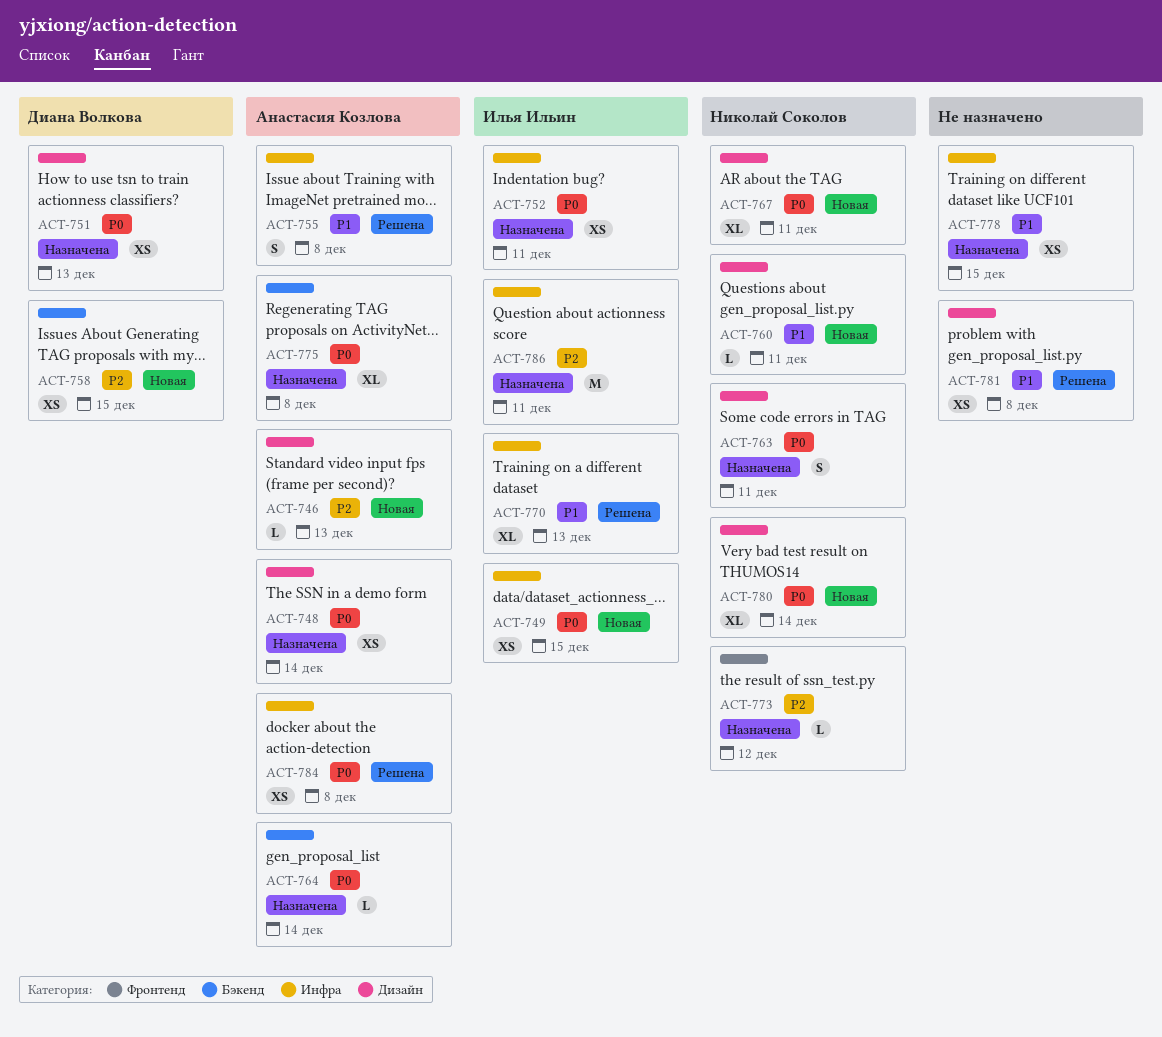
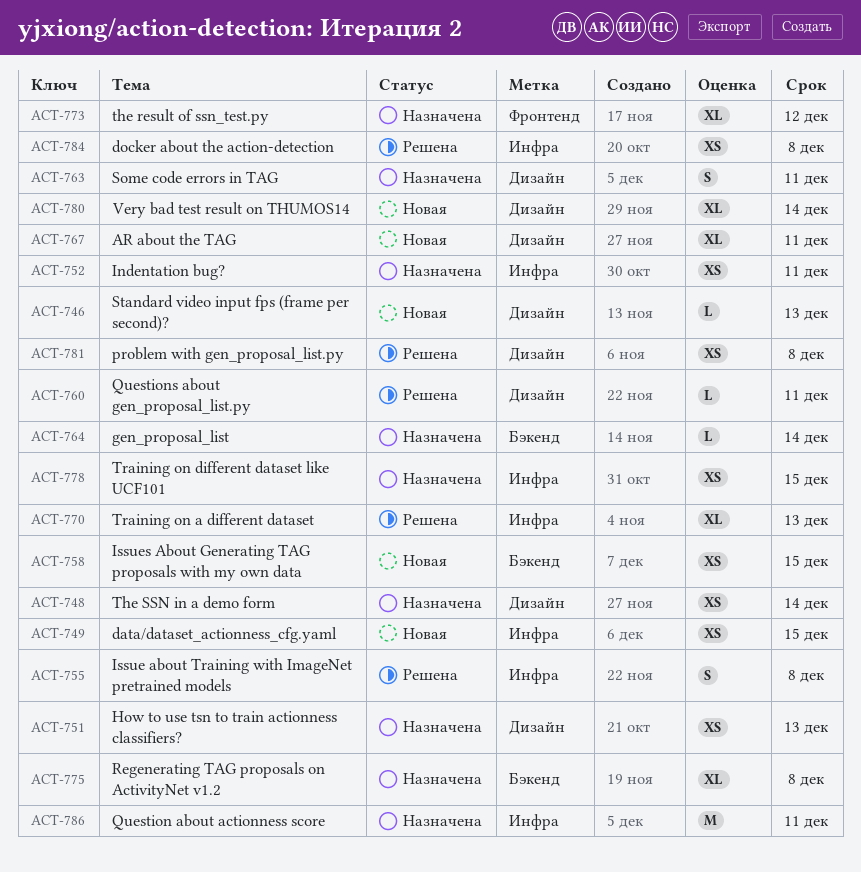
ACT-760, status: Новая -> Решена
ACT-773, estimate: L -> XL

